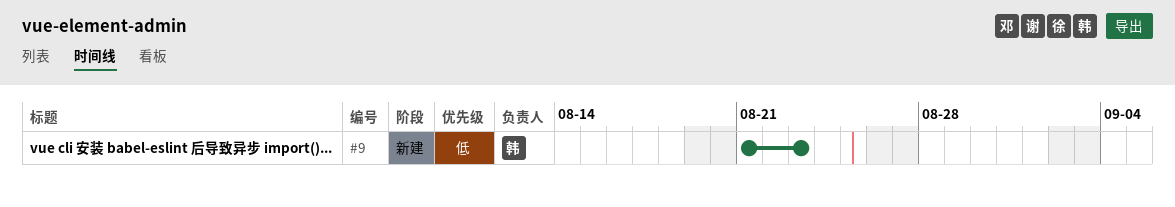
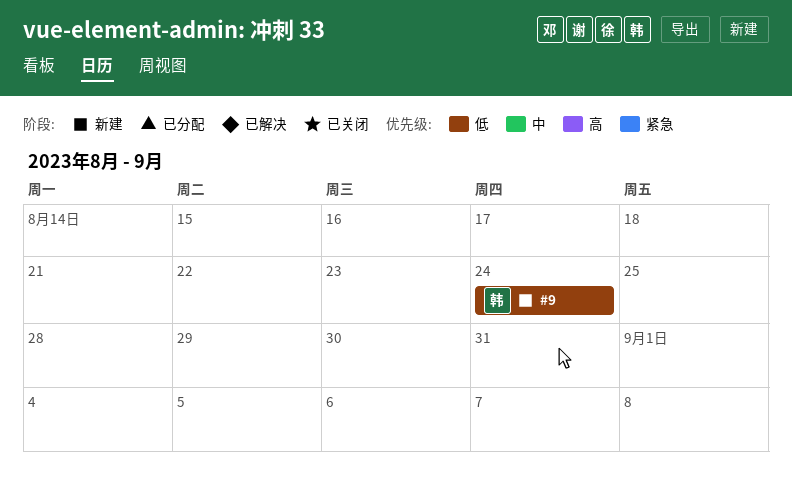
#9, start: Aug 21 -> Aug 24
#9, due: Aug 23 -> Aug 24

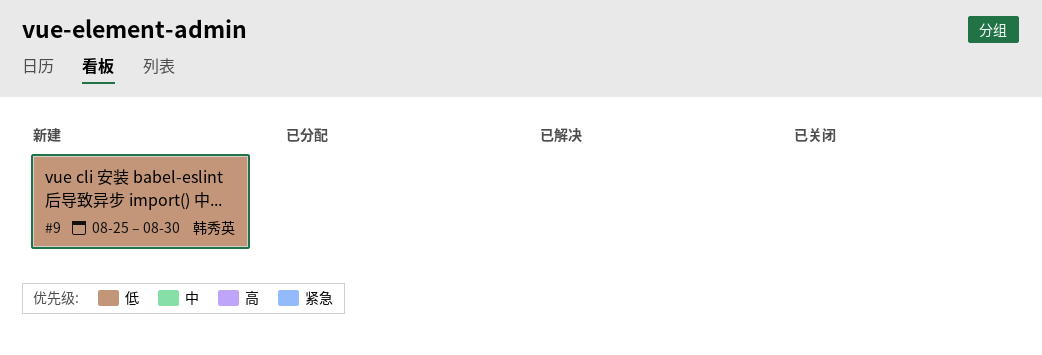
#9, start: Aug 24 -> Aug 25
#9, due: Aug 24 -> Aug 30

